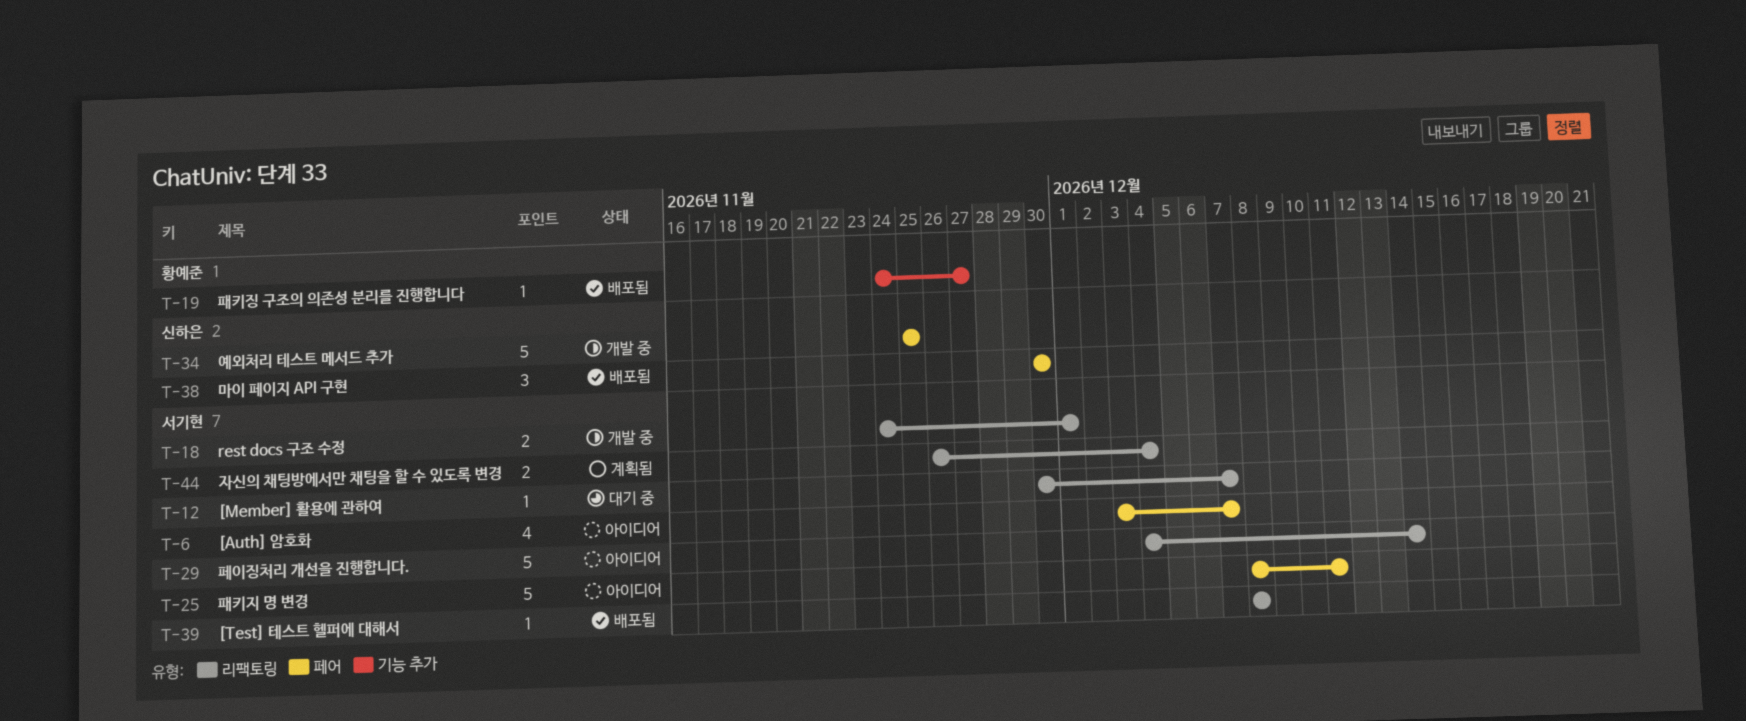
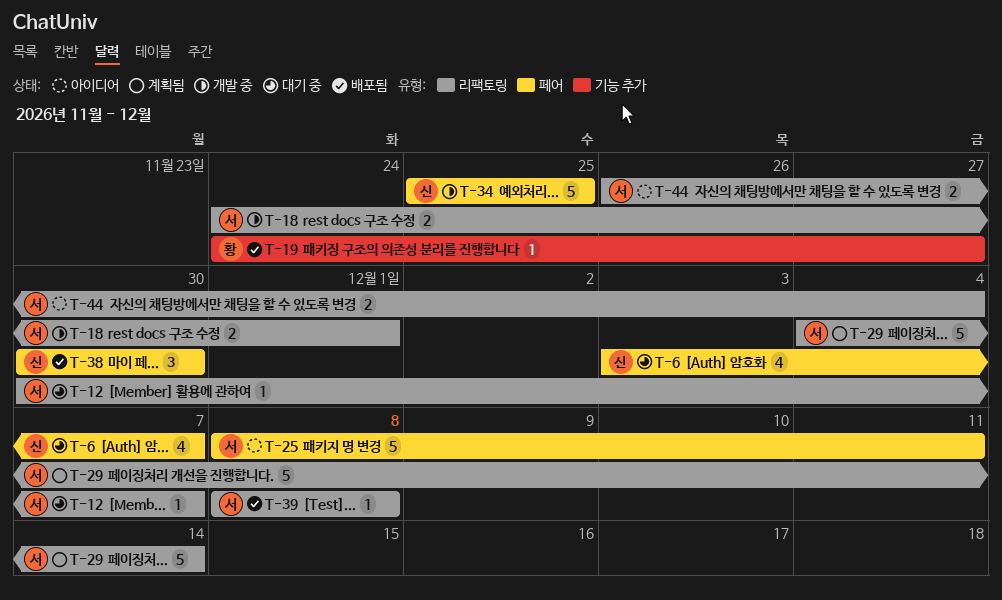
T-6, status: 아이디어 -> 대기 중
T-6, owner: 서기현 -> 신하은
T-29, status: 아이디어 -> 계획됨
T-44, status: 계획됨 -> 아이디어

